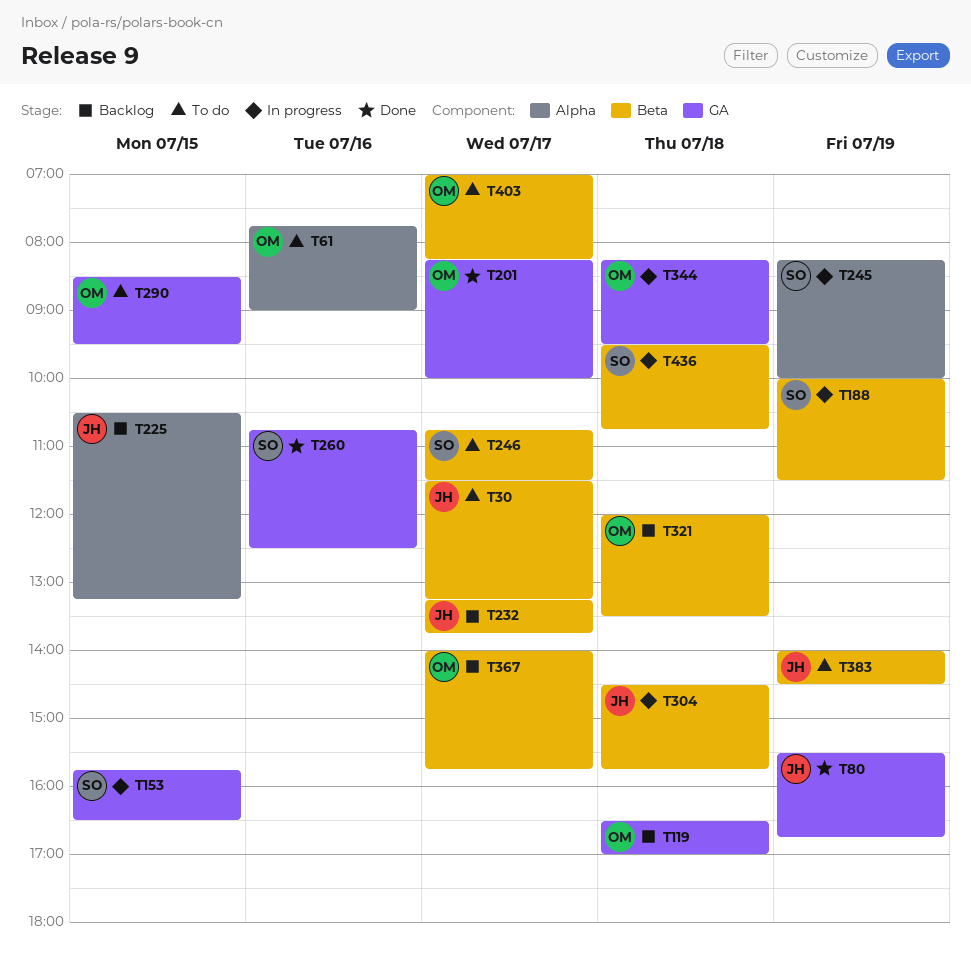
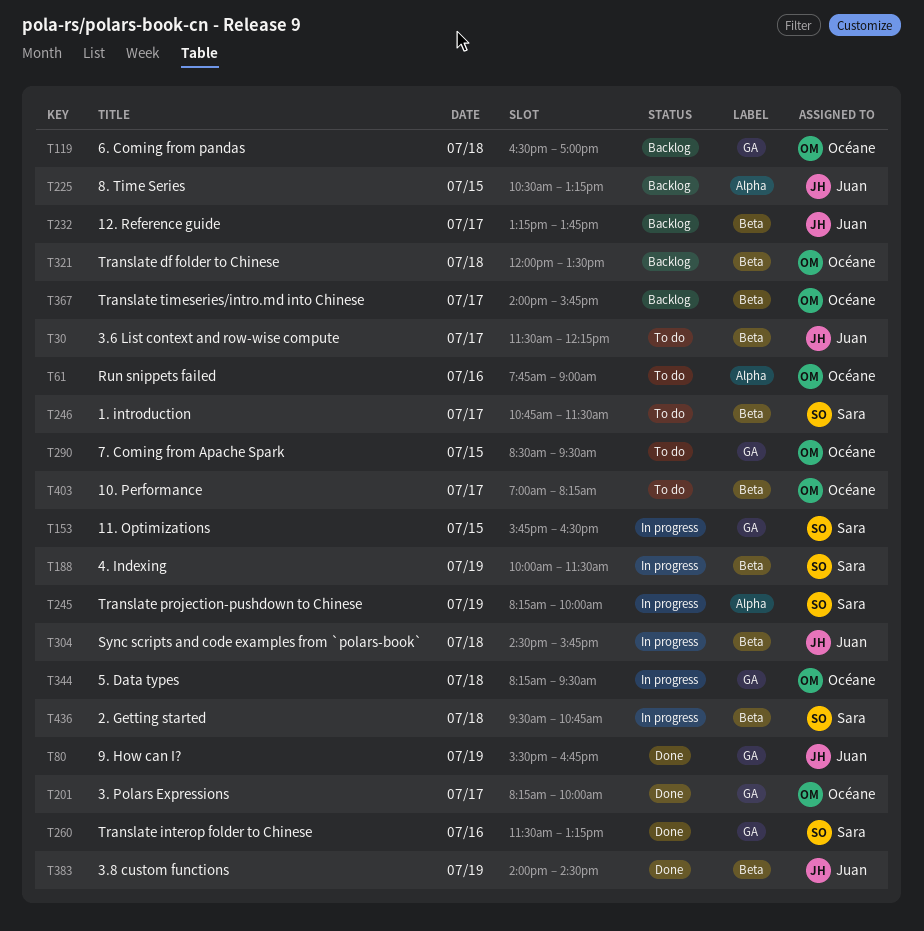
T30, ends: 13:15 -> 12:15
T260, begins: 10:45 -> 11:30
T260, ends: 12:30 -> 13:15
T383, status: To do -> Done

